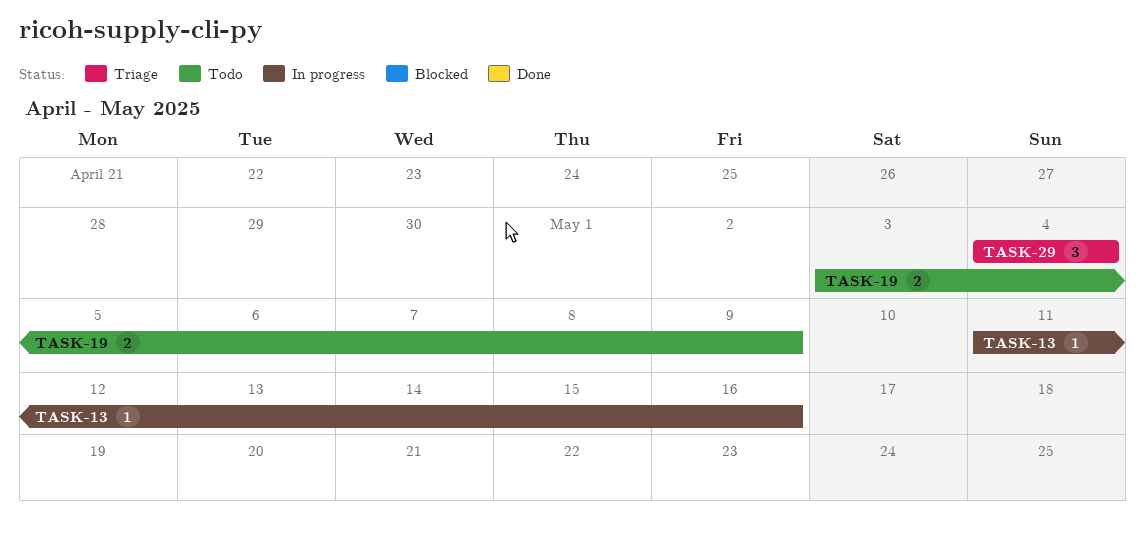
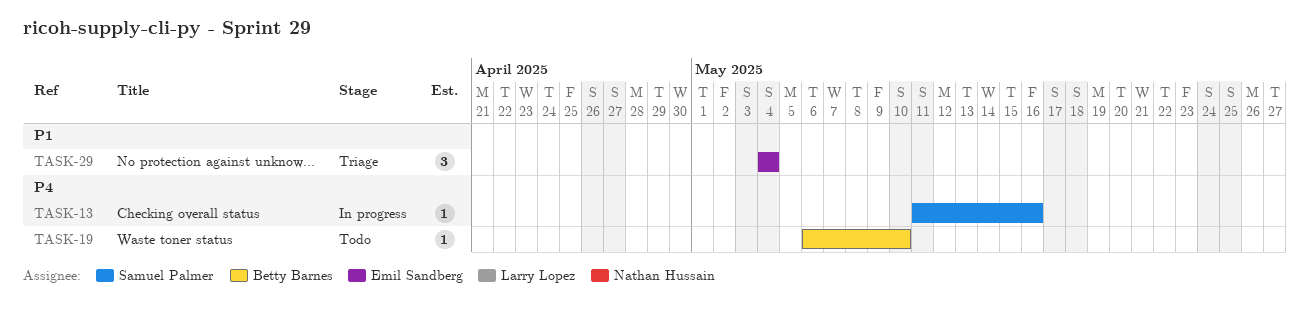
TASK-19, estimate: 2 -> 1
TASK-19, start: May 3 -> May 6
TASK-19, due: May 9 -> May 10

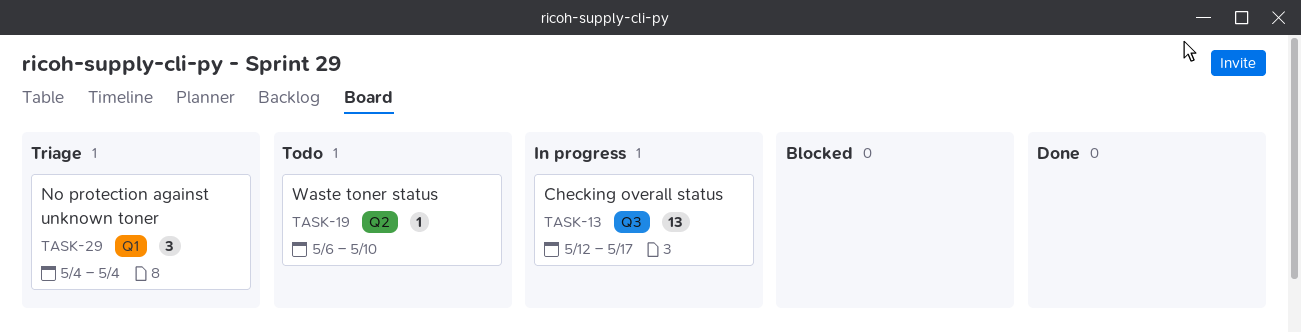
TASK-13, estimate: 1 -> 13
TASK-13, start: May 11 -> May 12
TASK-13, due: May 16 -> May 17

